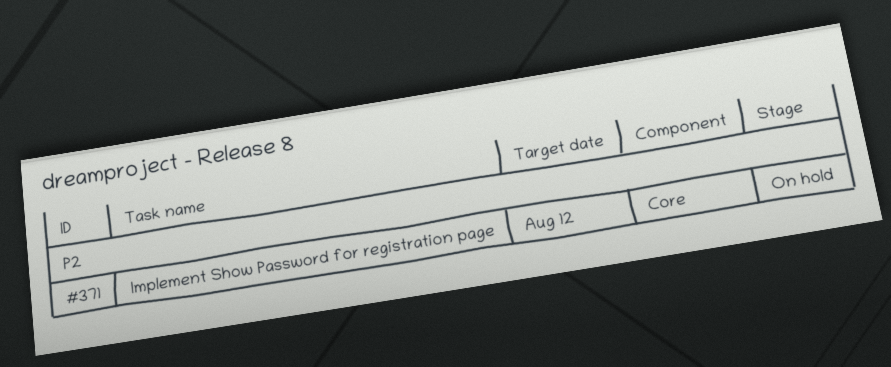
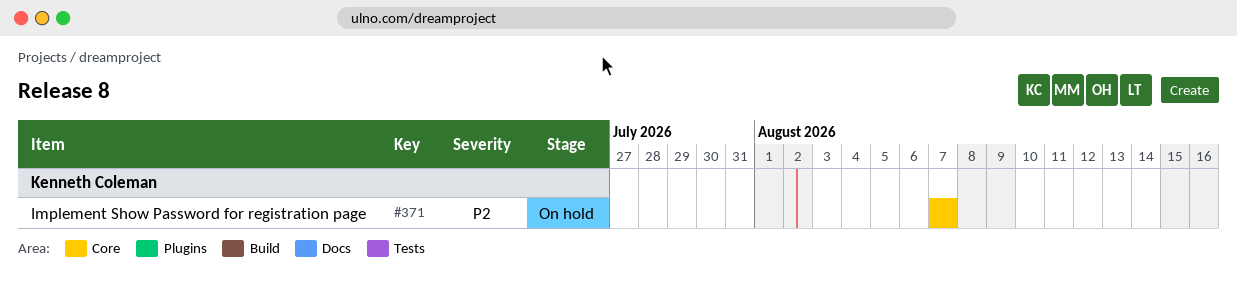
#371, due: Aug 12 -> Aug 7

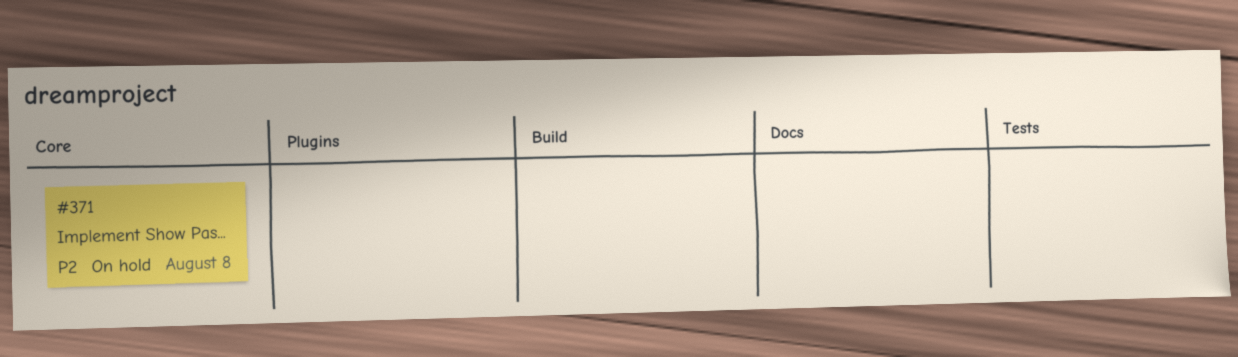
#371, due: Aug 7 -> Aug 8

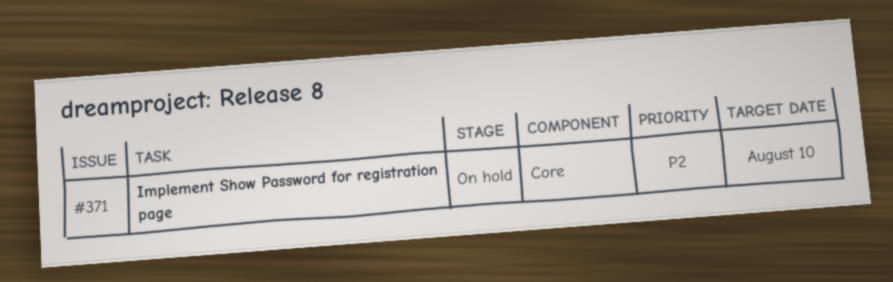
#371, due: Aug 8 -> Aug 10

